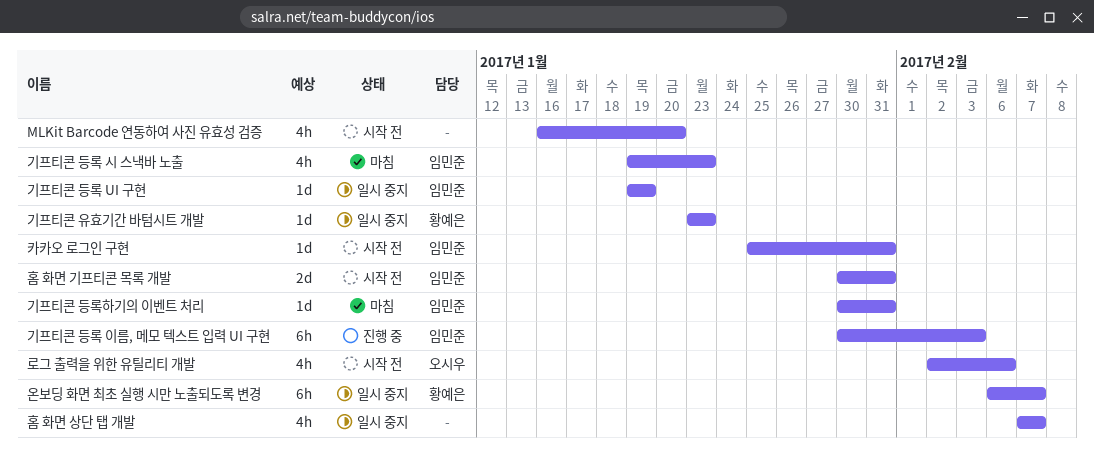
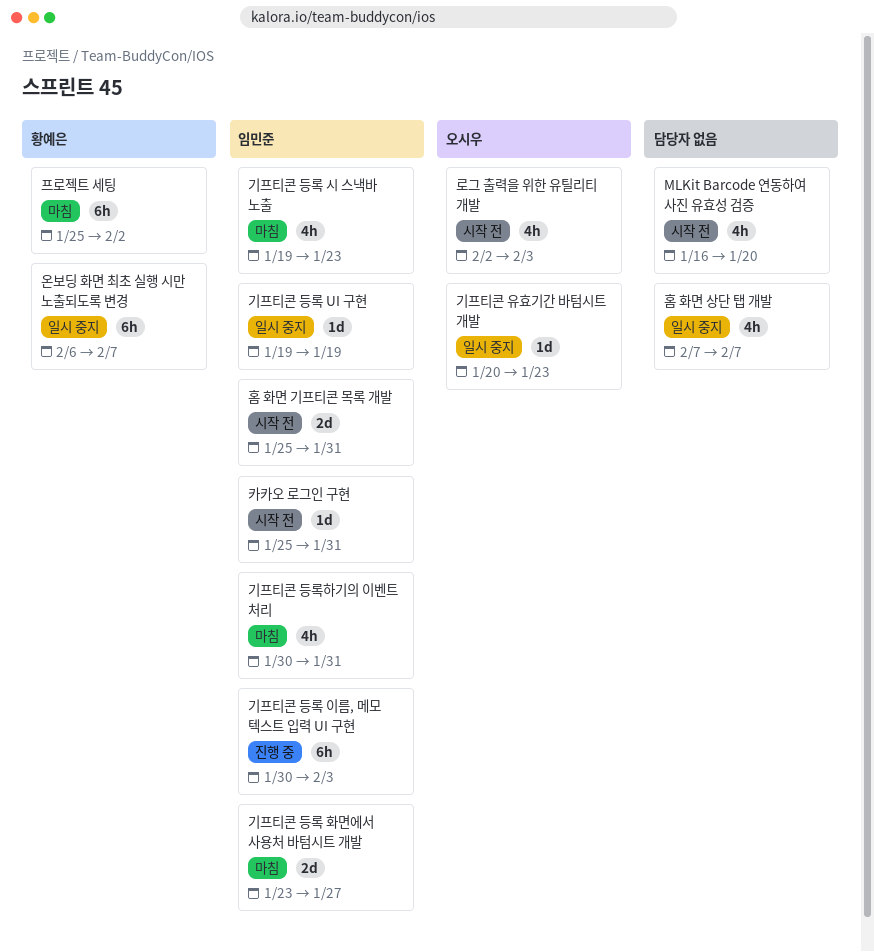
기프티콘 등록 화면에서 사용처 바텀시트 개발: none -> present
기프티콘 등록하기의 이벤트 처리, estimate: 1d -> 4h
기프티콘 유효기간 바텀시트 개발, owner: 황예은 -> 오시우
기프티콘 유효기간 바텀시트 개발, start: Jan 23 -> Jan 20
로그 출력을 위한 유틸리티 개발, due: Feb 6 -> Feb 3
프로젝트 세팅: none -> present
홈 화면 기프티콘 목록 개발, start: Jan 30 -> Jan 25

